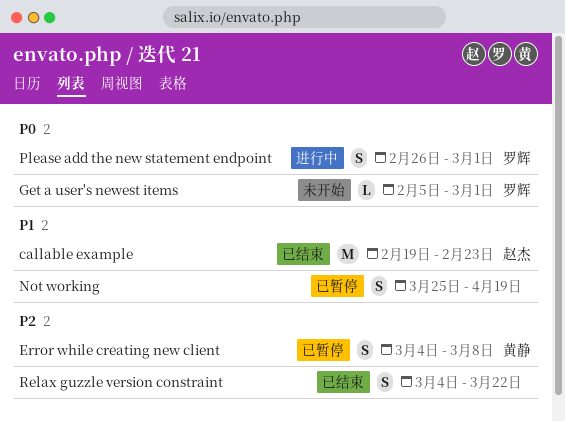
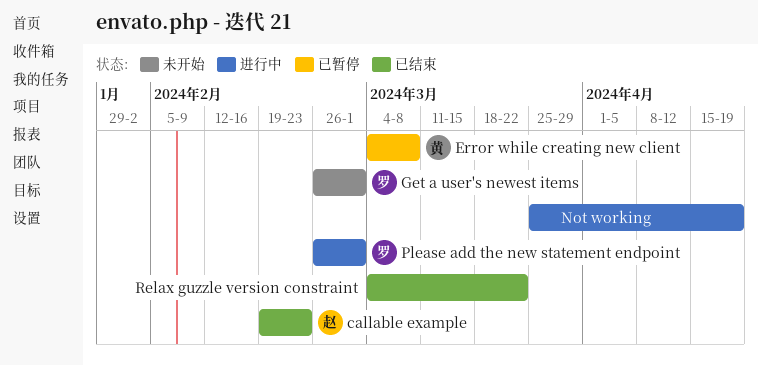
Get a user's newest items, start: Feb 5 -> Feb 26
Not working, status: 已暂停 -> 进行中

